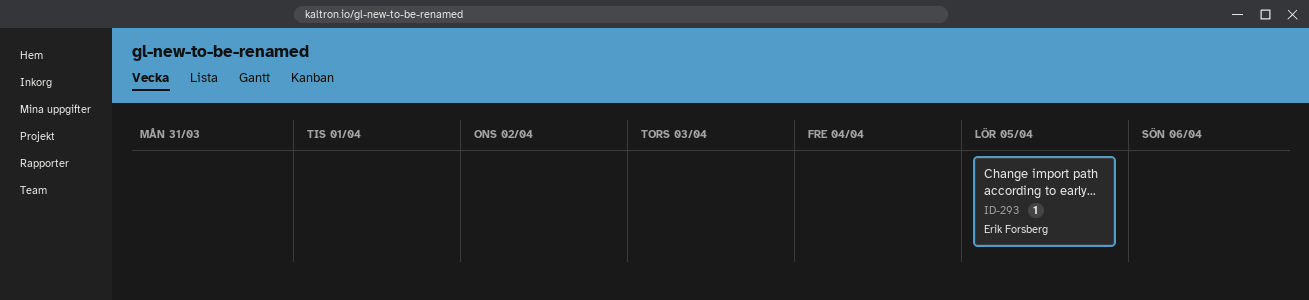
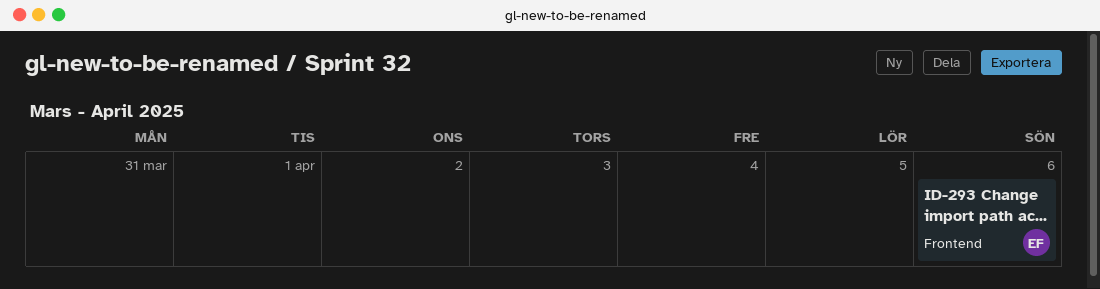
ID-293, due: Apr 5 -> Apr 6

